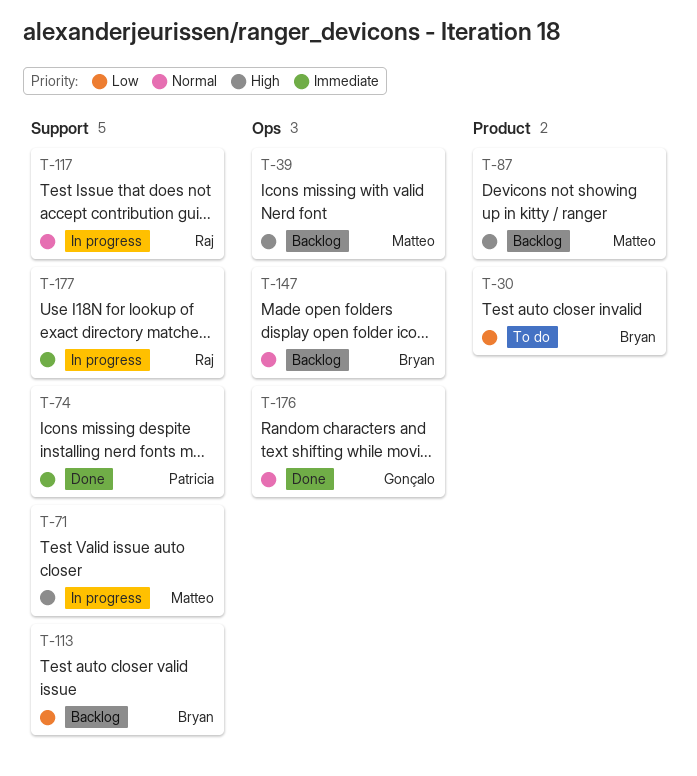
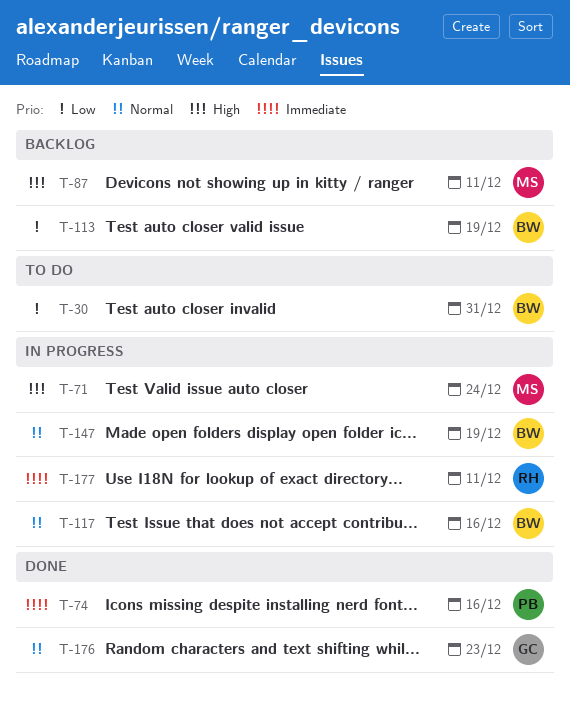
T-39: present -> none
T-117, owner: Raj -> Bryan
T-147, status: Backlog -> In progress

